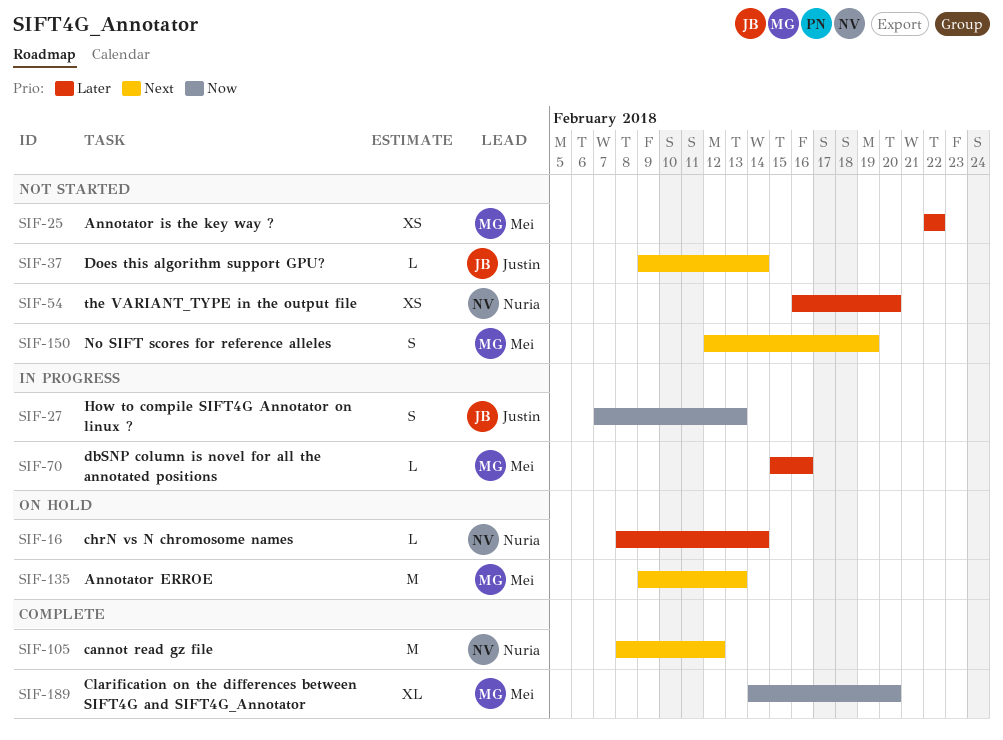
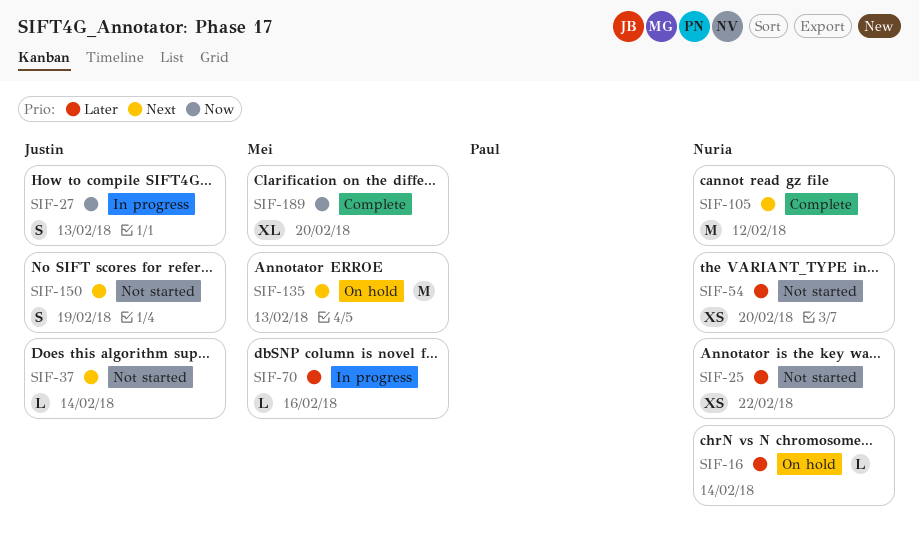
SIF-25, owner: Mei -> Nuria
SIF-150, owner: Mei -> Justin

